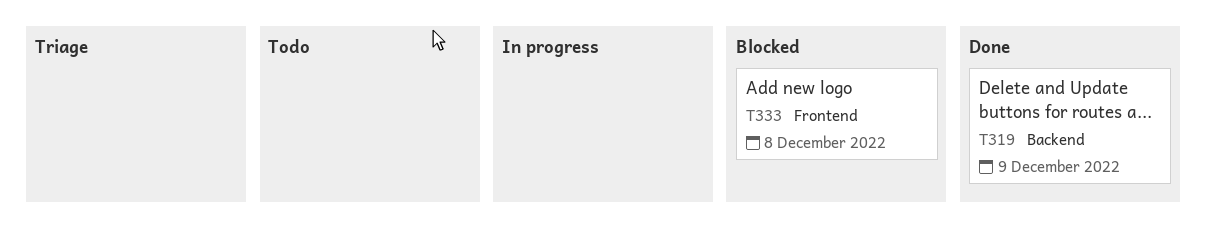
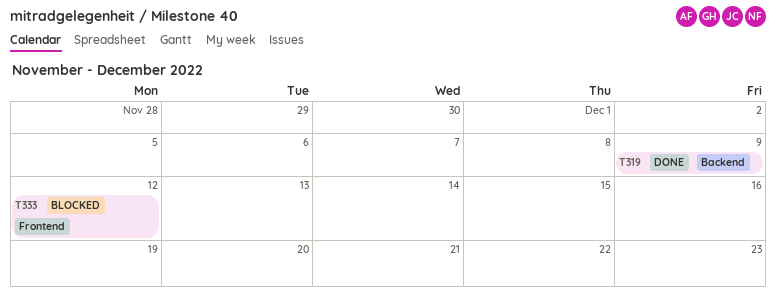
T333, due: Dec 8 -> Dec 12

